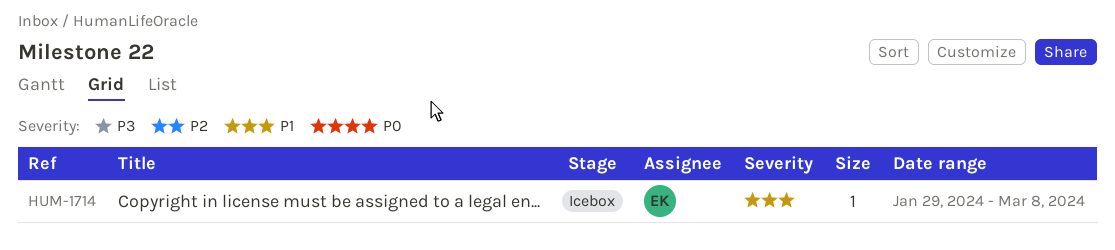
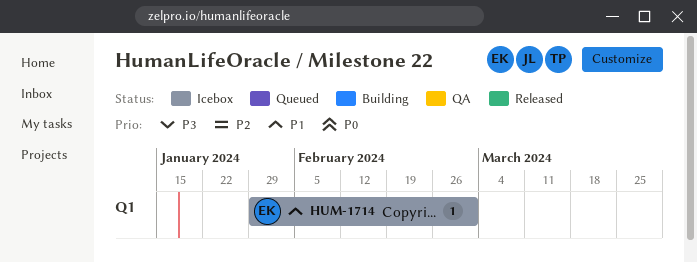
HUM-1714, due: Mar 8 -> Mar 1

